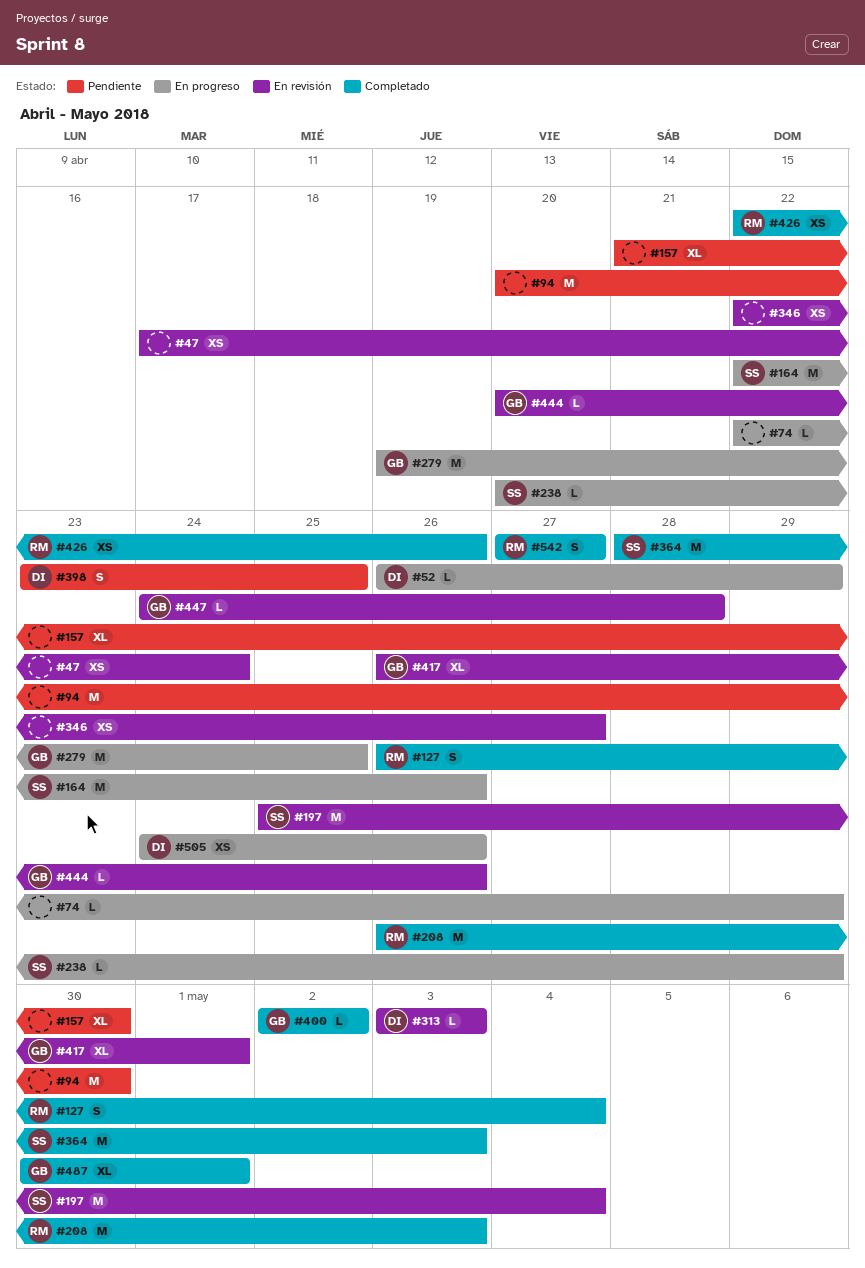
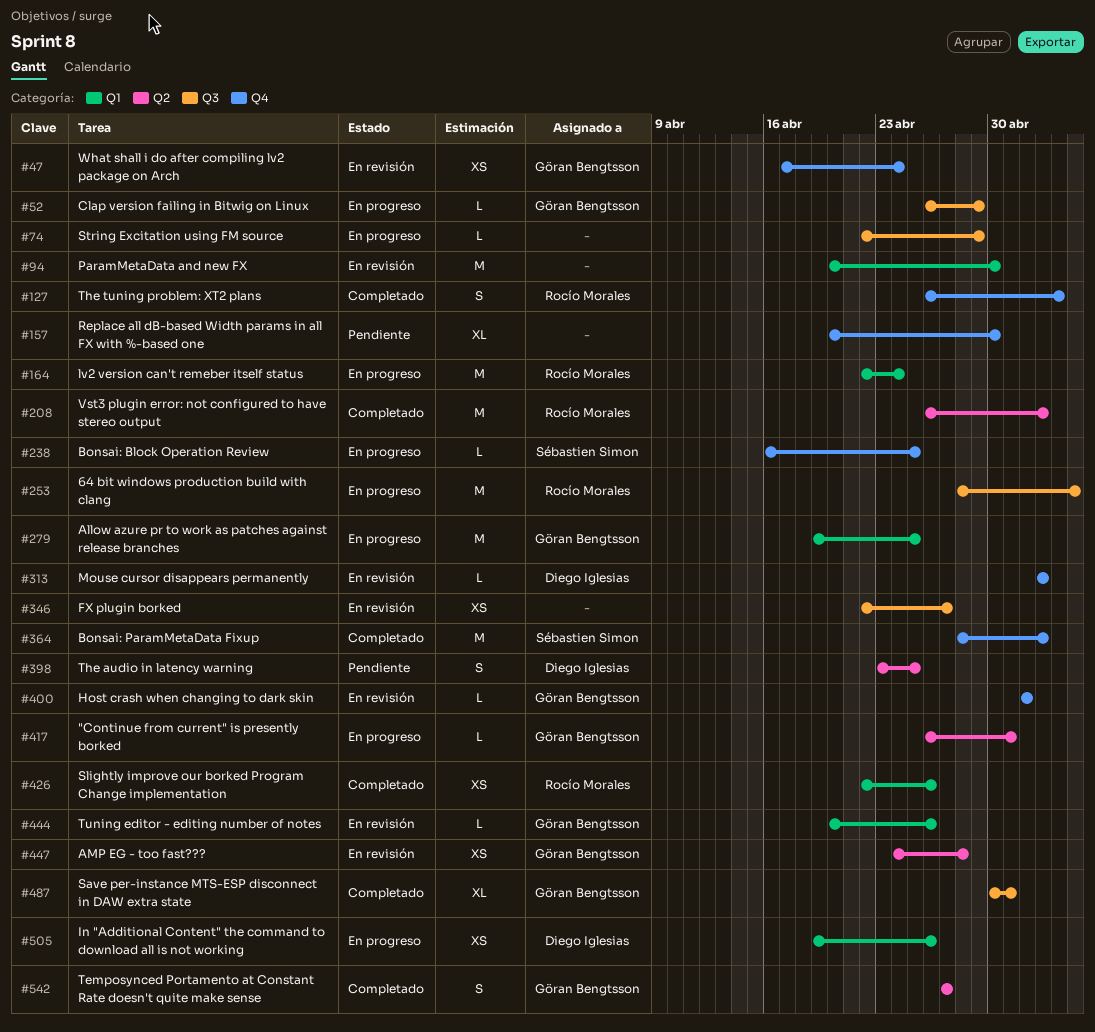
#47, owner: none -> Göran Bengtsson
#52, owner: Diego Iglesias -> Göran Bengtsson
#94, status: Pendiente -> En revisión
#157, start: Apr 21 -> Apr 20
#164, owner: Sébastien Simon -> Rocío Morales
#164, due: Apr 26 -> Apr 24
#197: present -> none
#238, start: Apr 20 -> Apr 16
#238, due: Apr 29 -> Apr 25
#253: none -> present
#400, status: Completado -> En revisión
#417, status: En revisión -> En progreso
#417, estimate: XL -> L
#447, estimate: L -> XS
#505, start: Apr 24 -> Apr 19
#542, owner: Rocío Morales -> Göran Bengtsson

